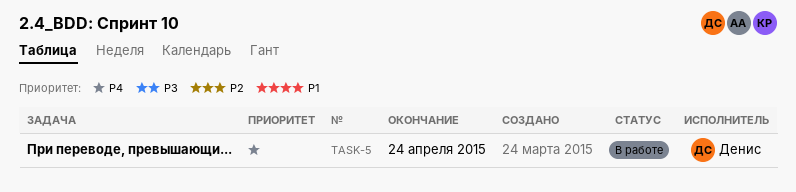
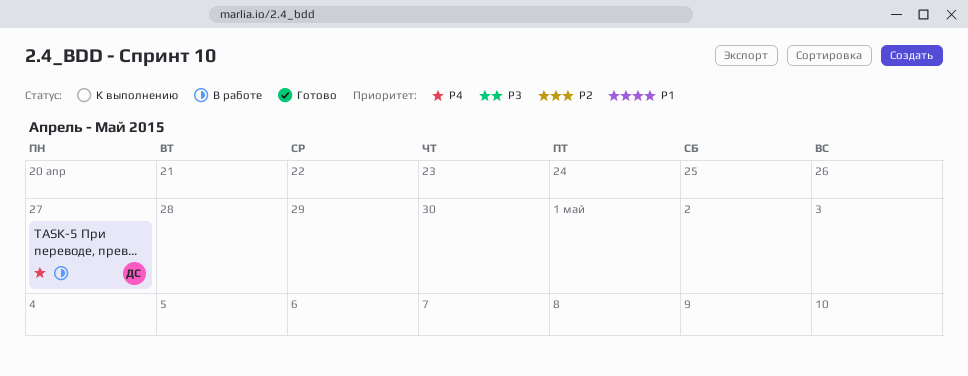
TASK-5, due: Apr 24 -> Apr 27

